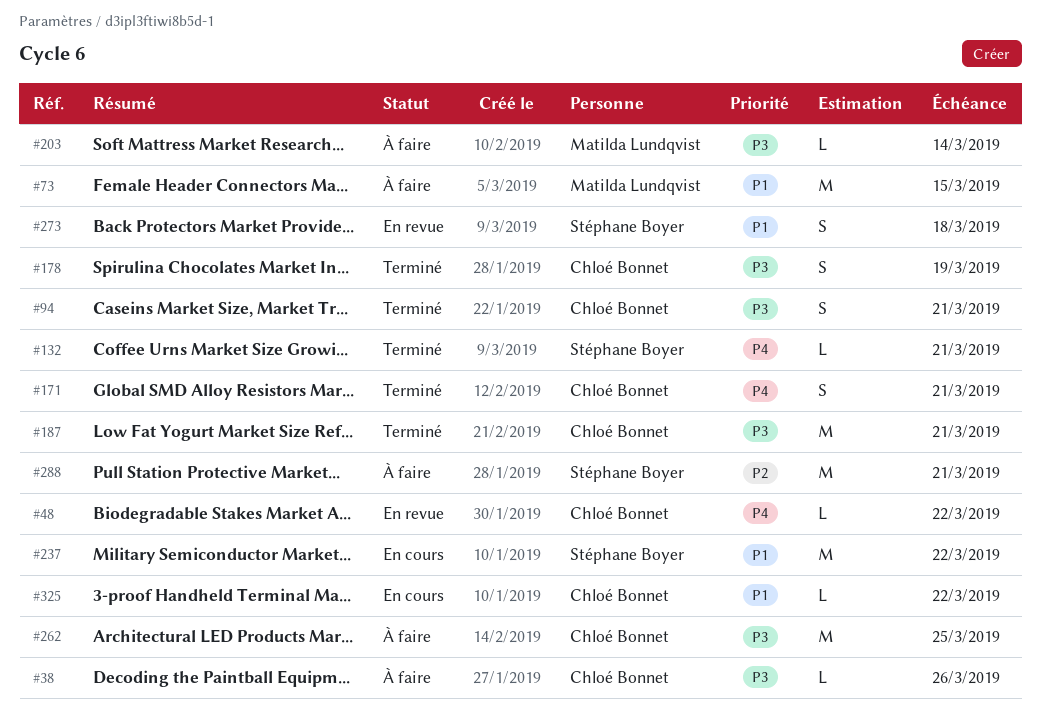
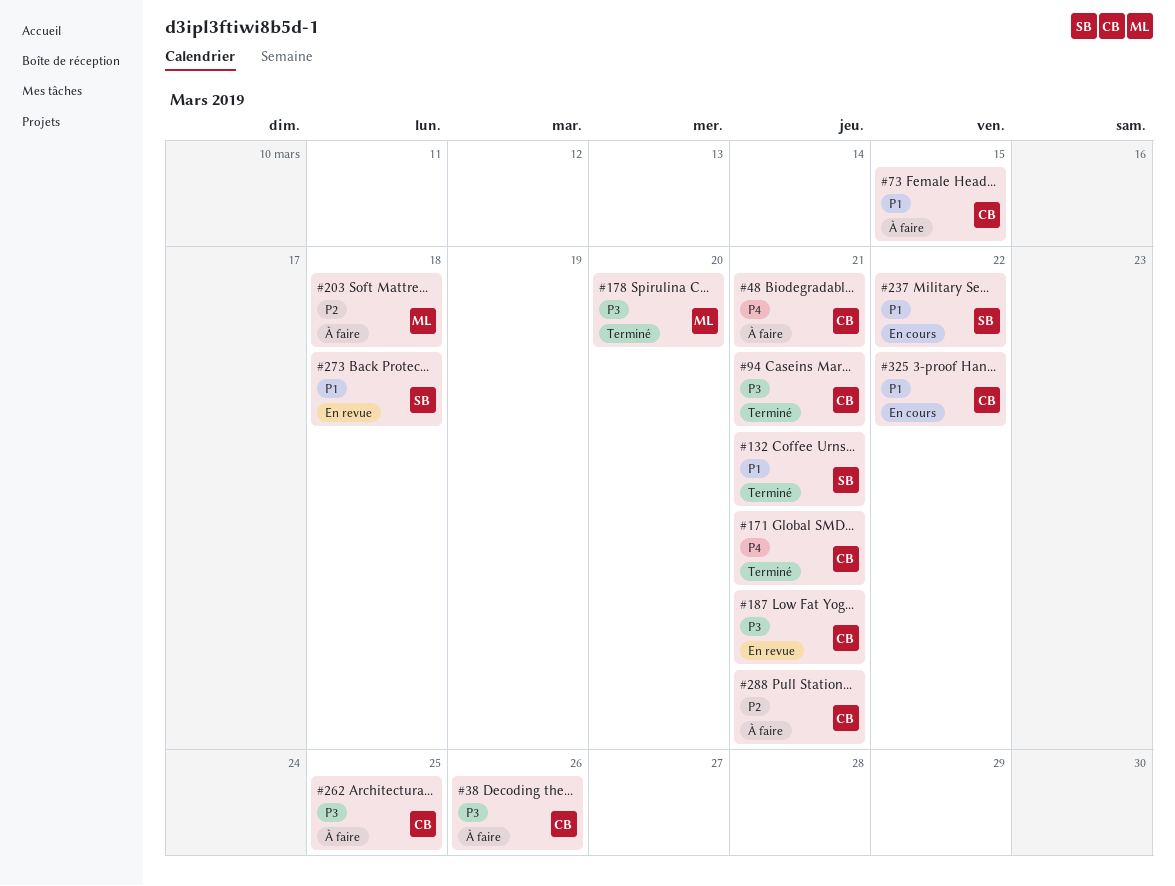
#48, status: En revue -> À faire
#48, due: Mar 22 -> Mar 21
#73, owner: Matilda Lundqvist -> Chloé Bonnet
#132, priority: P4 -> P1
#178, owner: Chloé Bonnet -> Matilda Lundqvist
#178, due: Mar 19 -> Mar 20
#187, status: Terminé -> En revue
#203, priority: P3 -> P2
#203, due: Mar 14 -> Mar 18
#288, owner: Stéphane Boyer -> Chloé Bonnet

